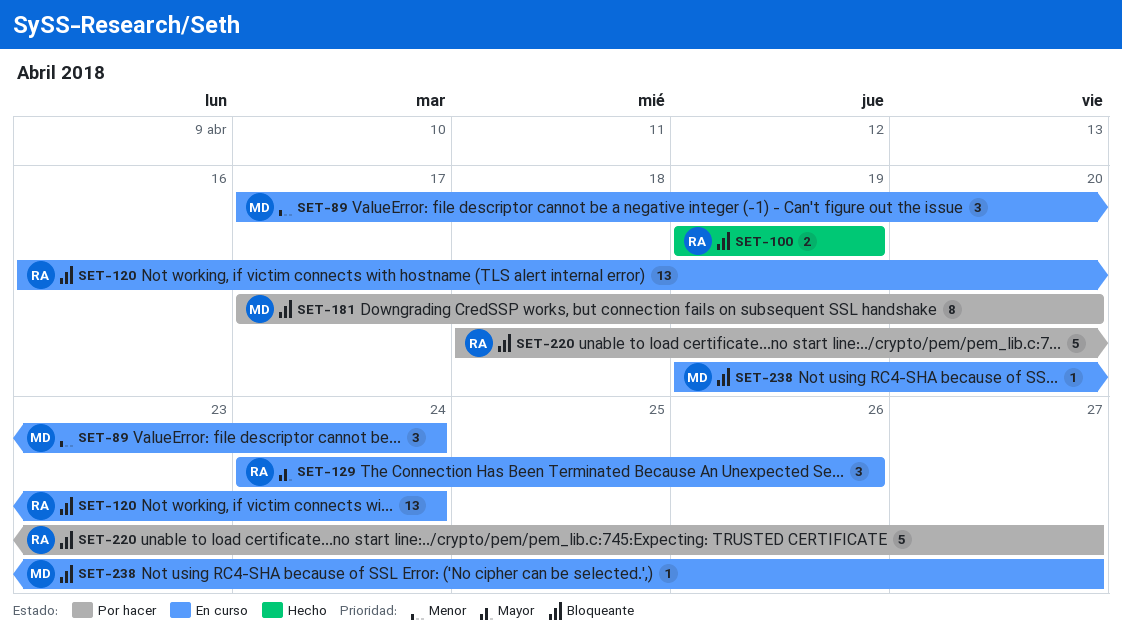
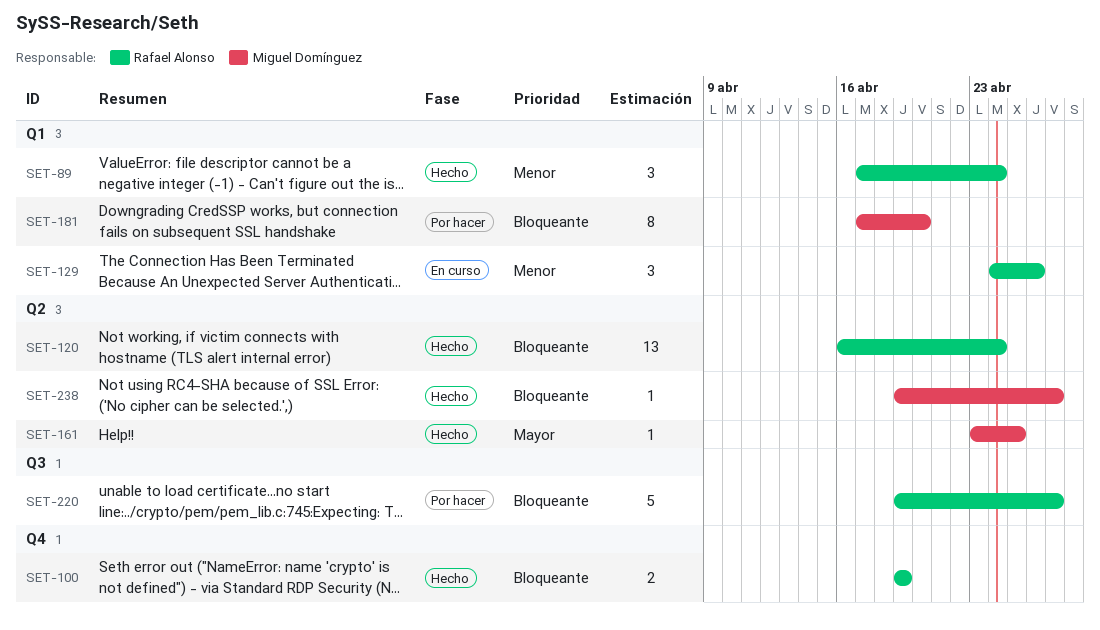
SET-89, status: En curso -> Hecho
SET-89, owner: Miguel Domínguez -> Rafael Alonso
SET-120, status: En curso -> Hecho
SET-129, priority: Mayor -> Menor
SET-161: none -> present
SET-220, start: Apr 18 -> Apr 19
SET-238, status: En curso -> Hecho

